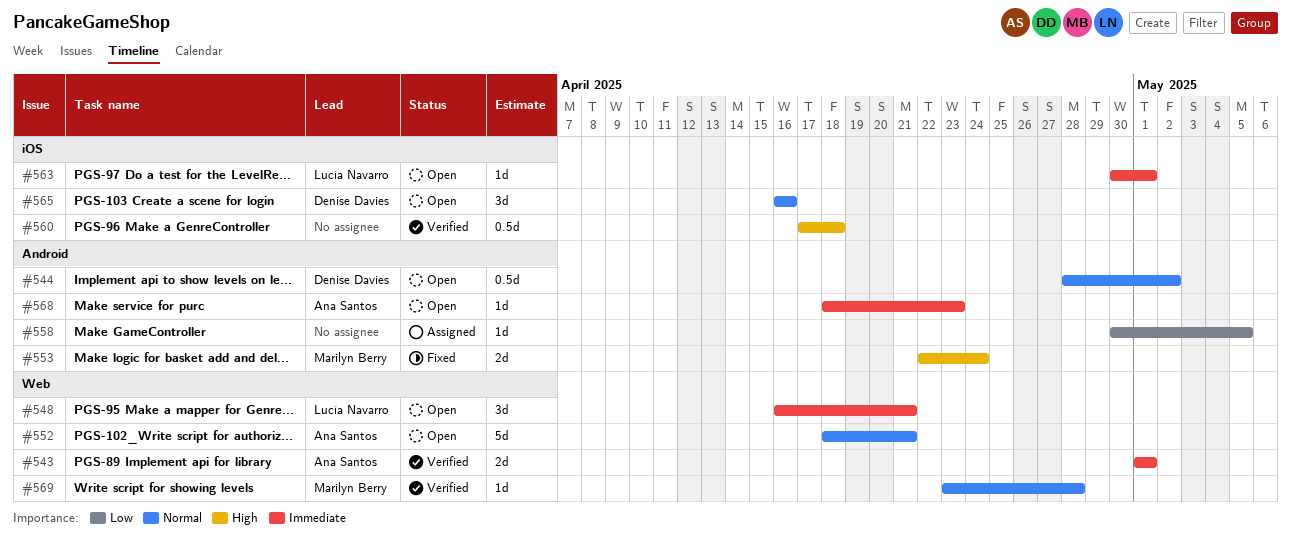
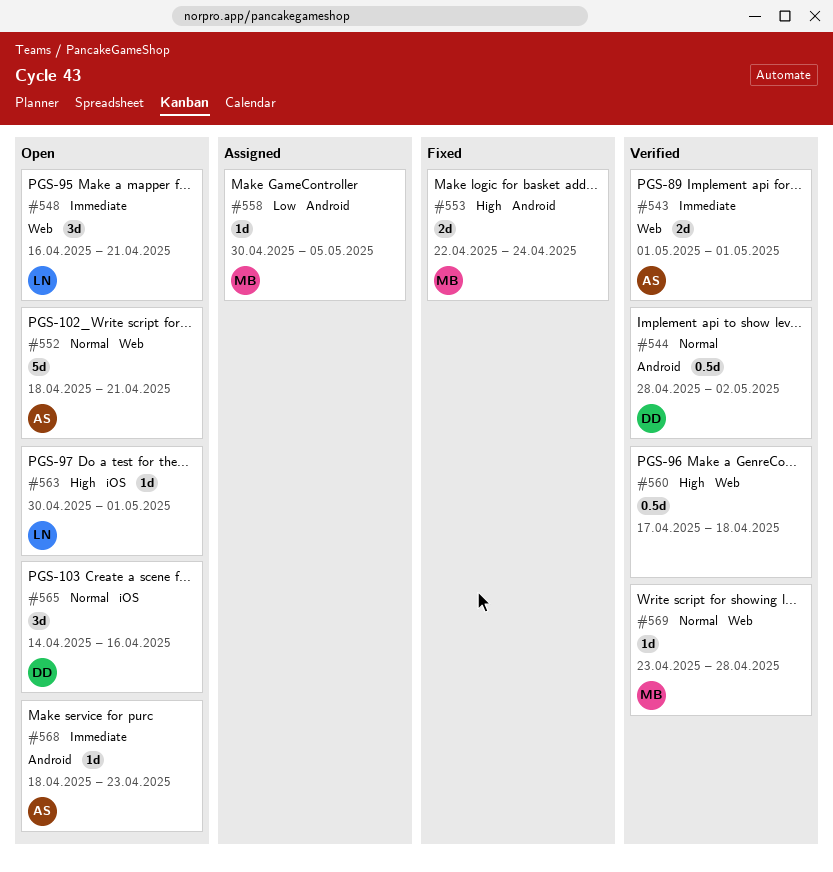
#544, status: Open -> Verified
#558, owner: none -> Marilyn Berry
#560, label: iOS -> Web
#563, priority: Immediate -> High
#565, start: Apr 16 -> Apr 14

